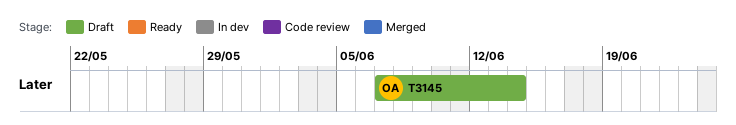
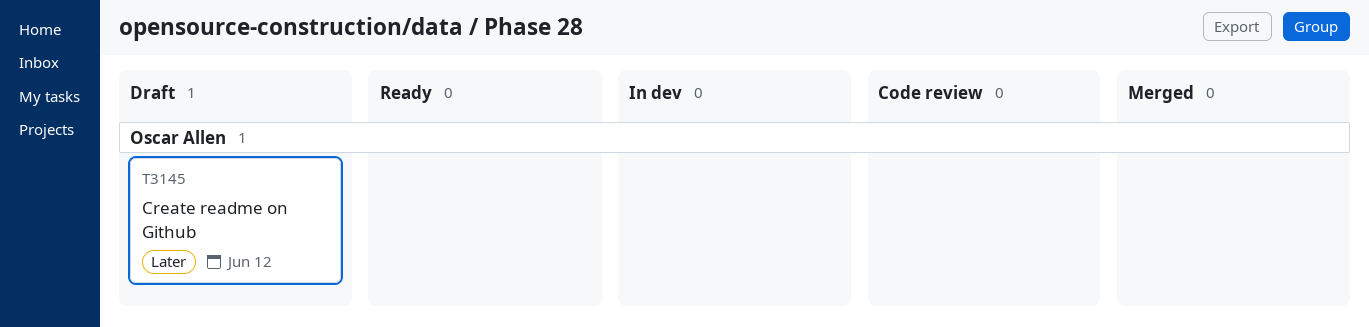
T3145, due: Jun 14 -> Jun 12

